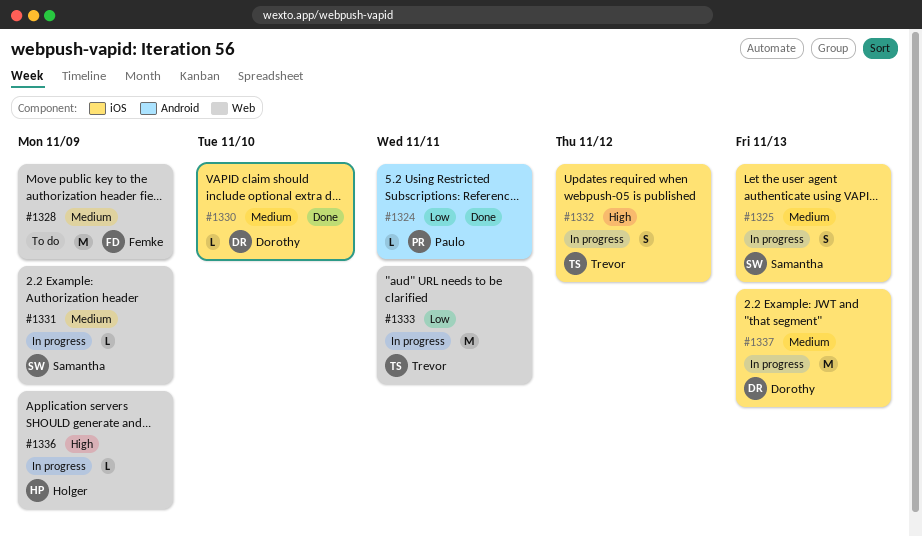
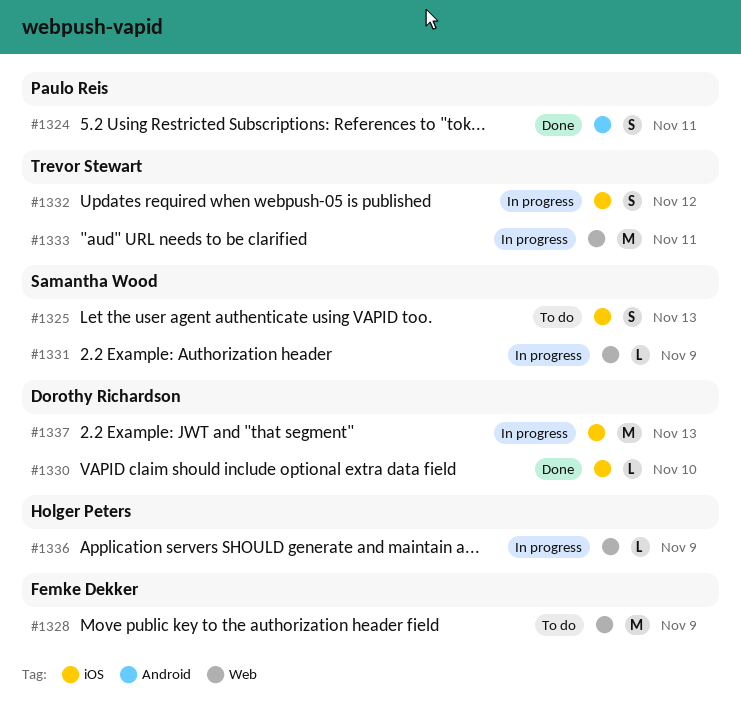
#1324, estimate: L -> S
#1325, status: In progress -> To do

